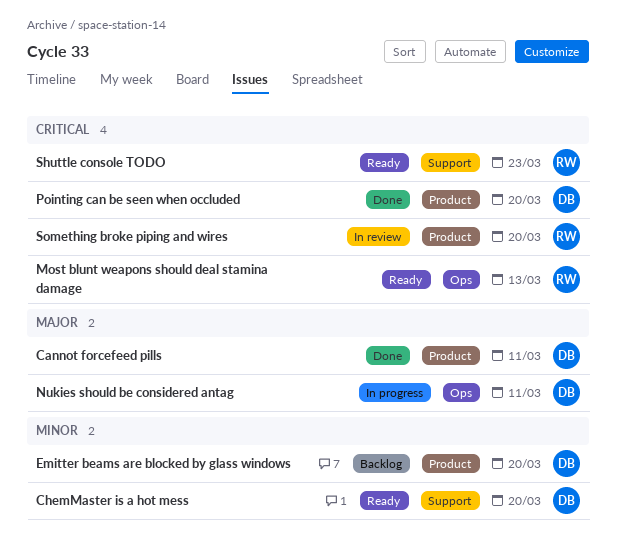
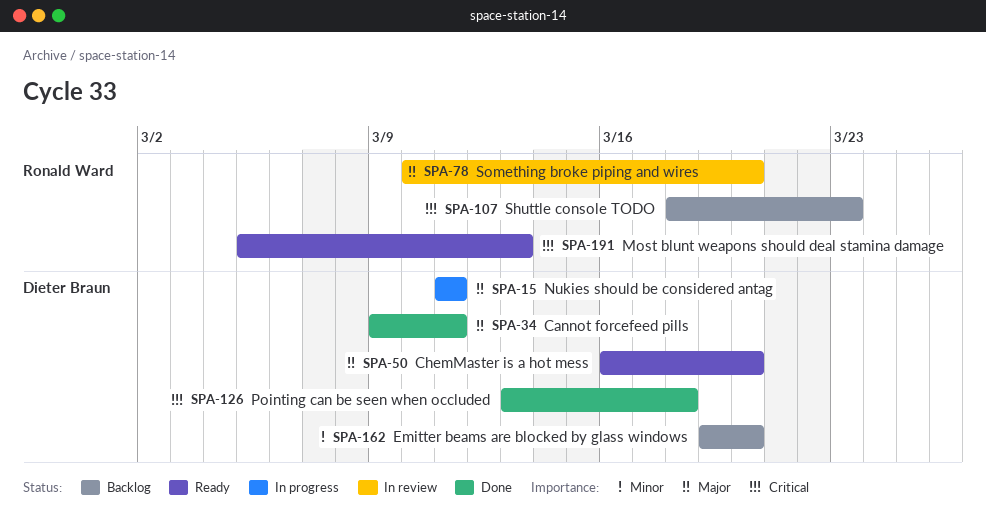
ChemMaster is a hot mess, priority: Minor -> Major
Pointing can be seen when occluded, due: Mar 20 -> Mar 18
Shuttle console TODO, status: Ready -> Backlog
Something broke piping and wires, priority: Critical -> Major

